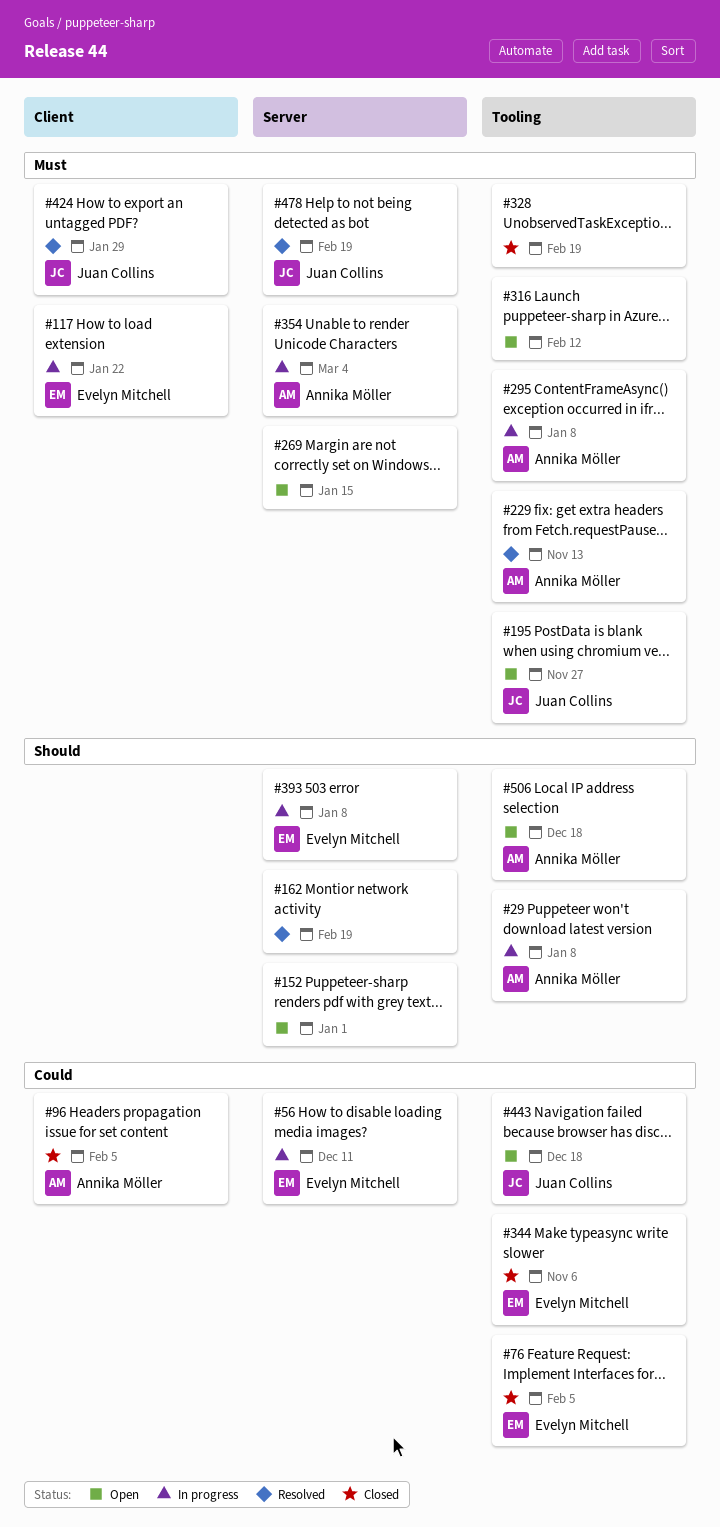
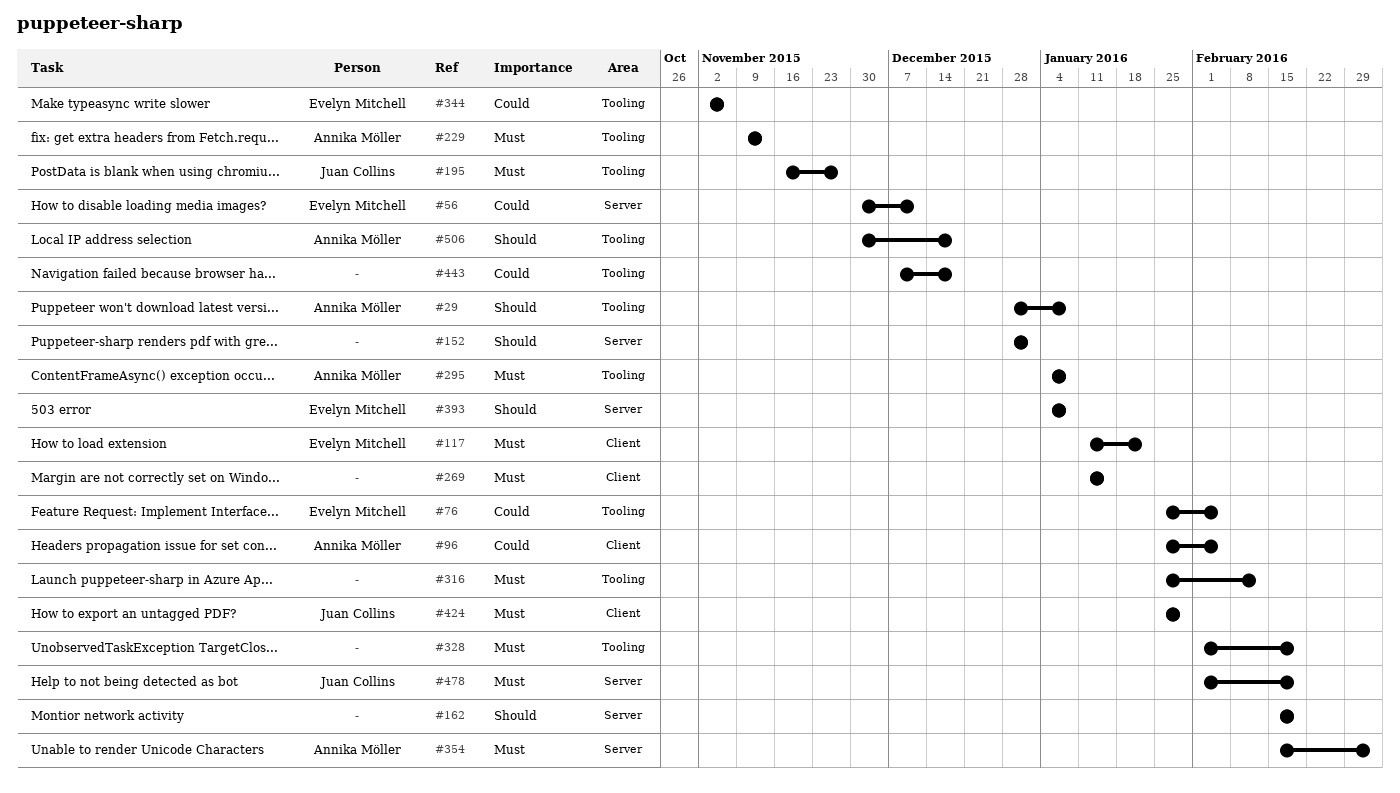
#269, label: Server -> Client
#443, owner: Juan Collins -> none

